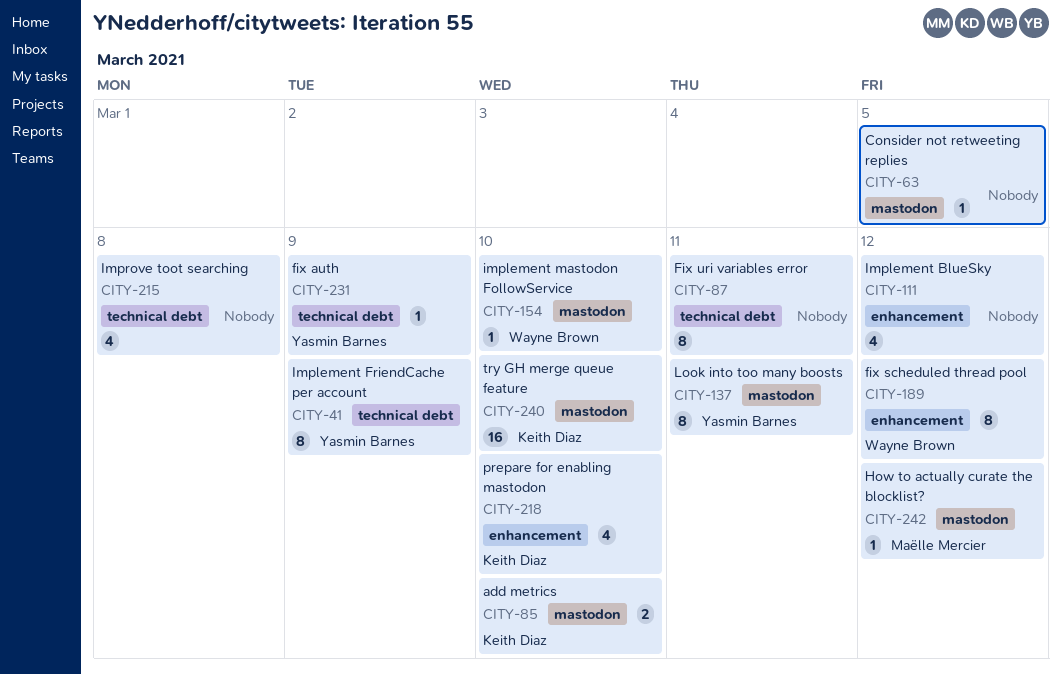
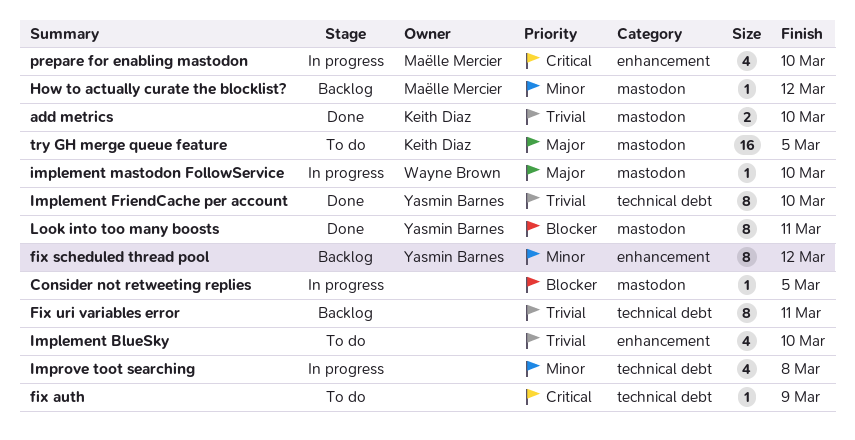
fix auth, owner: Yasmin Barnes -> none
fix scheduled thread pool, owner: Wayne Brown -> Yasmin Barnes
Implement BlueSky, due: Mar 12 -> Mar 10
Implement FriendCache per account, due: Mar 9 -> Mar 10
prepare for enabling mastodon, owner: Keith Diaz -> Maëlle Mercier
try GH merge queue feature, due: Mar 10 -> Mar 5

